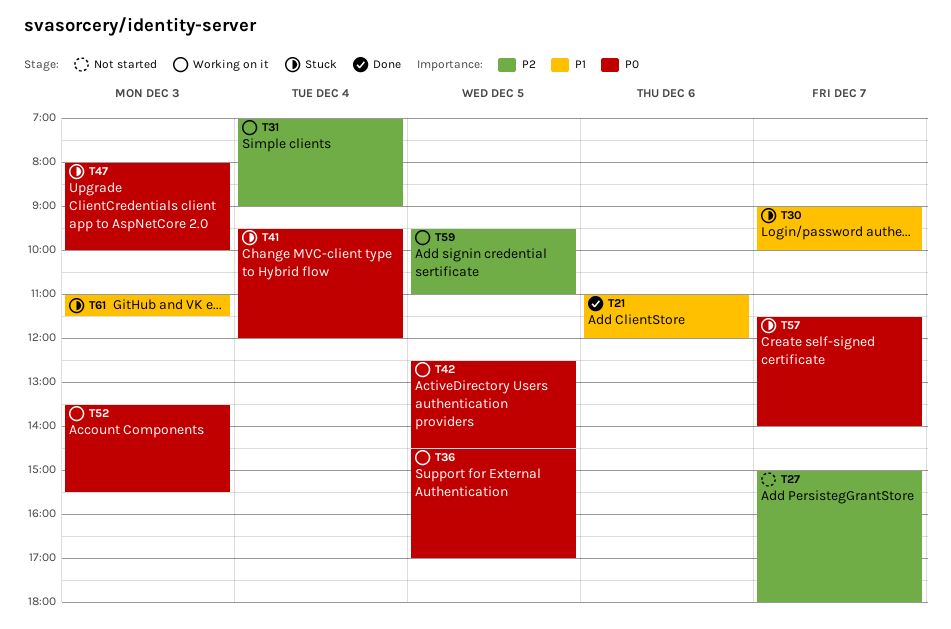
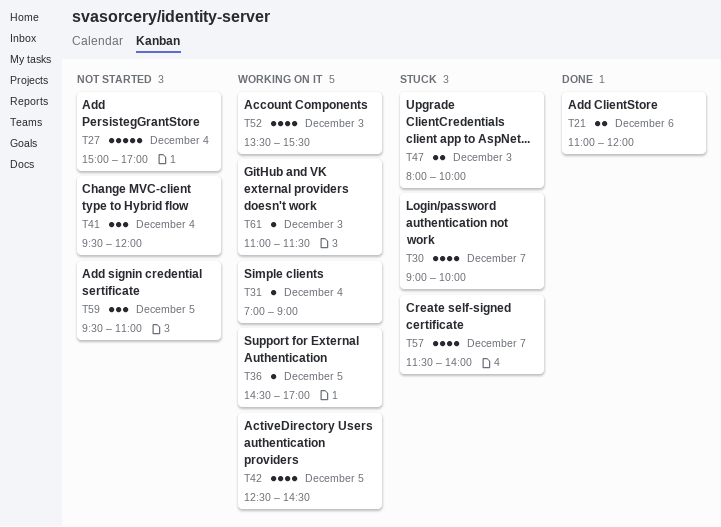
T27, day: Dec 7 -> Dec 4
T27, ends: 18:00 -> 17:00
T41, status: Stuck -> Not started
T59, status: Working on it -> Not started
T61, status: Stuck -> Working on it

